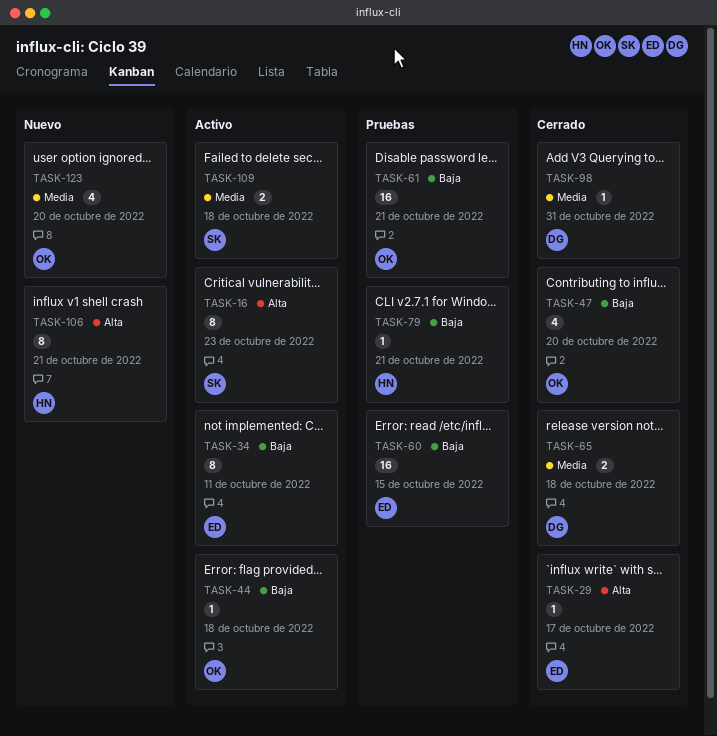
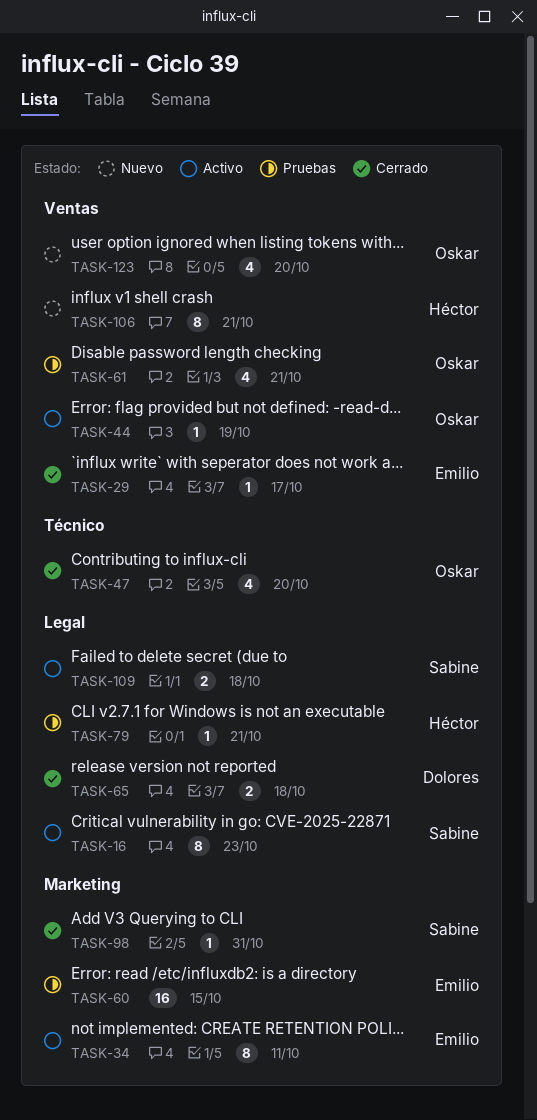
TASK-44, due: Oct 18 -> Oct 19
TASK-61, estimate: 16 -> 4
TASK-98, owner: Dolores -> Sabine

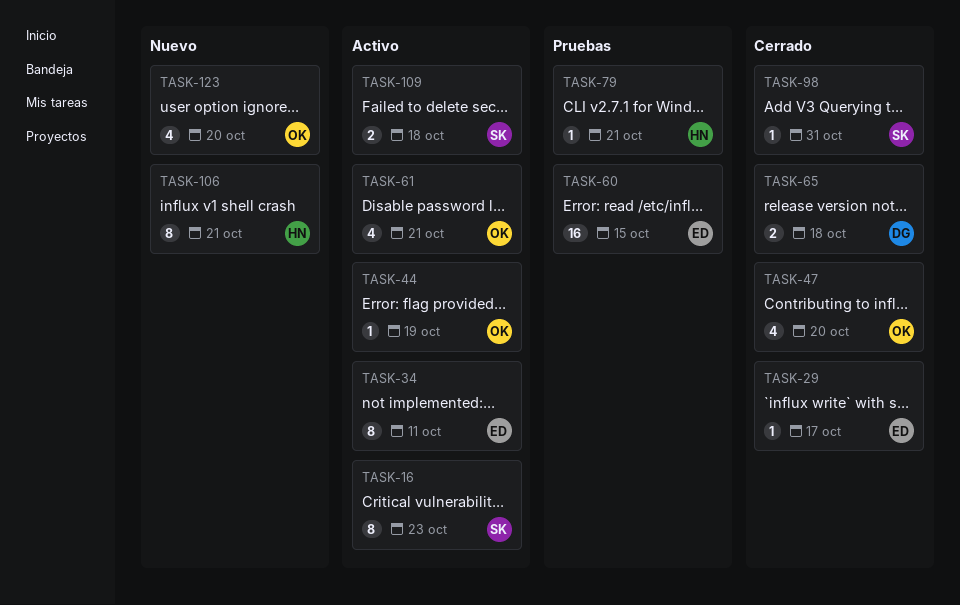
TASK-61, status: Pruebas -> Activo

